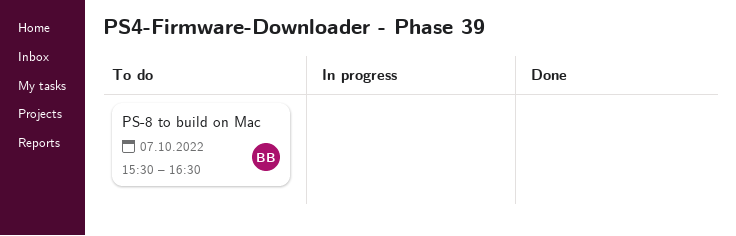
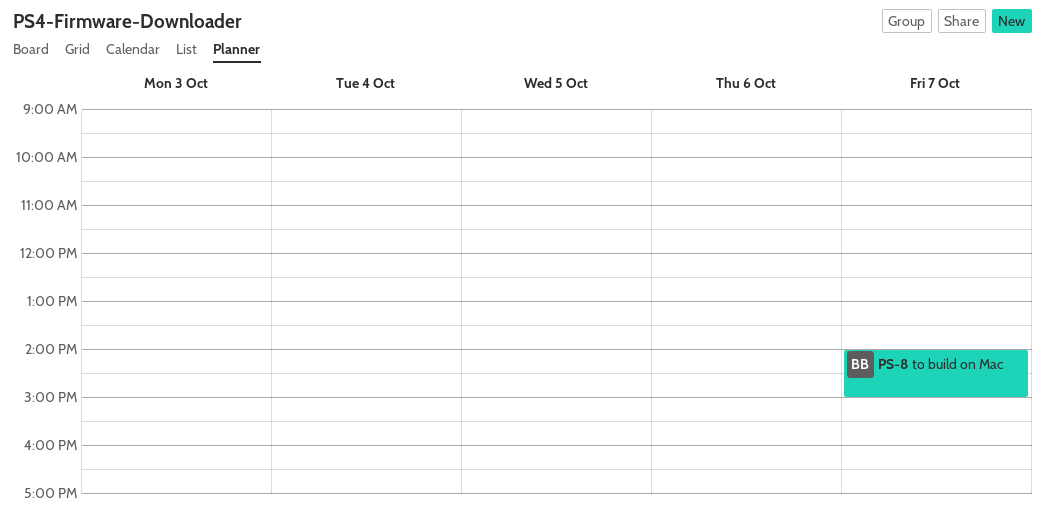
PS-8, begins: 15:30 -> 14:00
PS-8, ends: 16:30 -> 15:00

